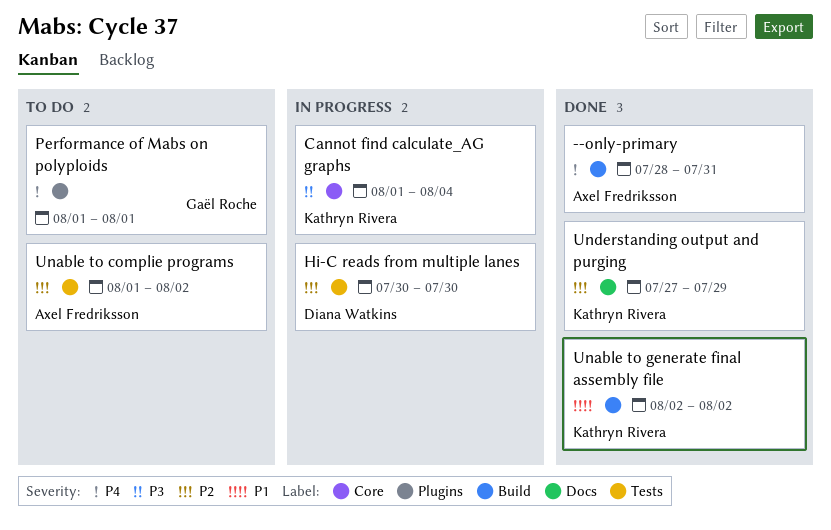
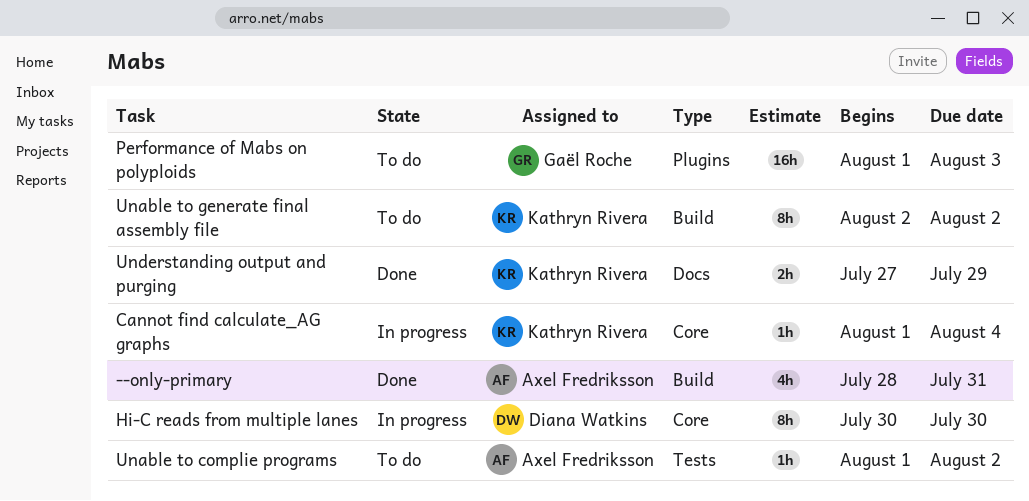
Hi-C reads from multiple lanes, label: Tests -> Core
Performance of Mabs on polyploids, due: Aug 1 -> Aug 3
Unable to generate final assembly file, status: Done -> To do

